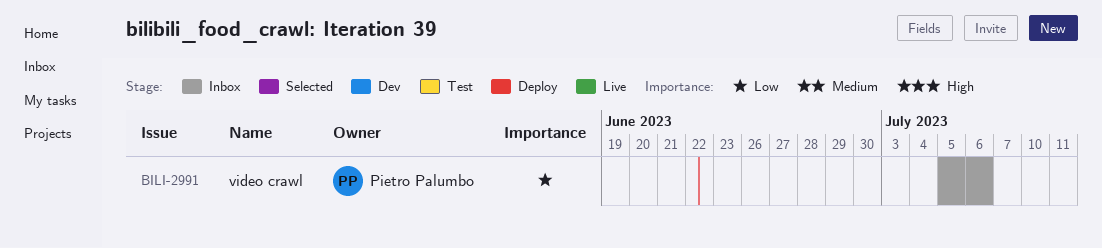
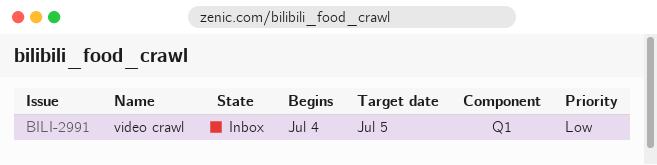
BILI-2991, start: Jul 5 -> Jul 4
BILI-2991, due: Jul 6 -> Jul 5

